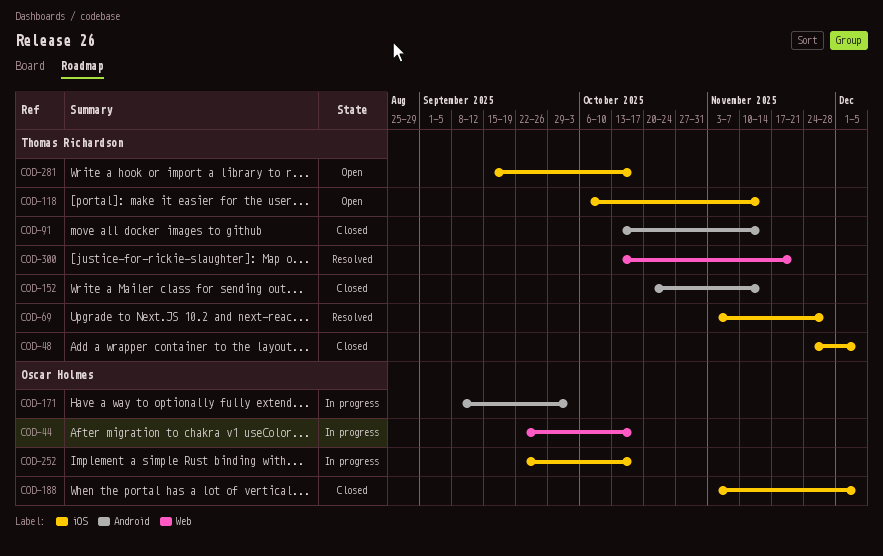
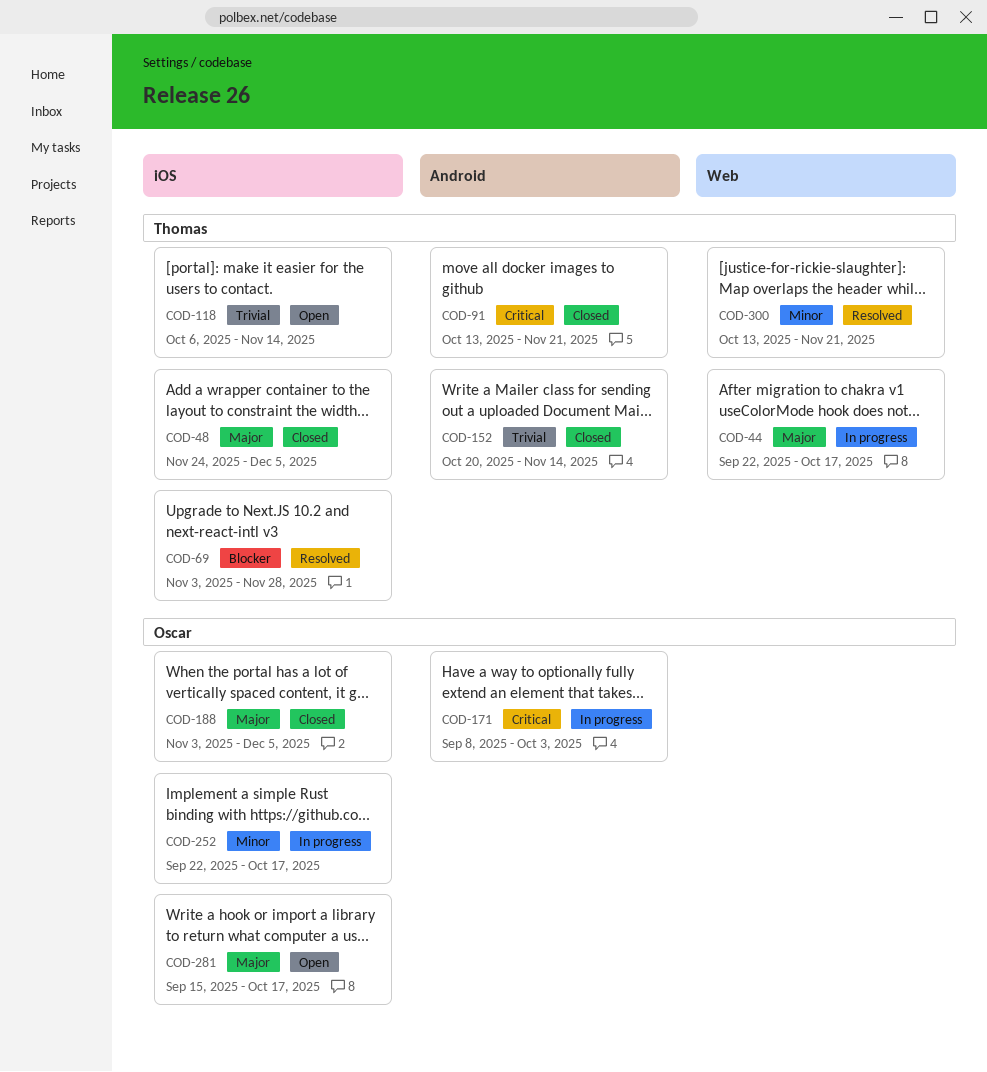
COD-44, owner: Oscar Holmes -> Thomas Richardson
COD-91, due: Nov 14 -> Nov 21
COD-281, owner: Thomas Richardson -> Oscar Holmes

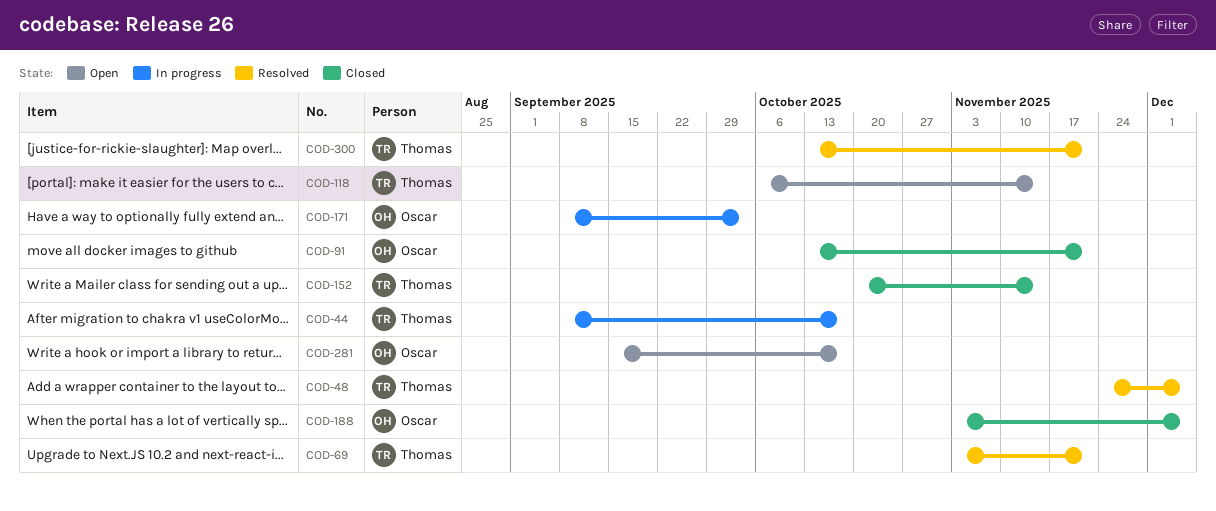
COD-44, start: Sep 22 -> Sep 8
COD-48, status: Closed -> Resolved
COD-69, due: Nov 28 -> Nov 21
COD-91, owner: Thomas -> Oscar
COD-252: present -> none

